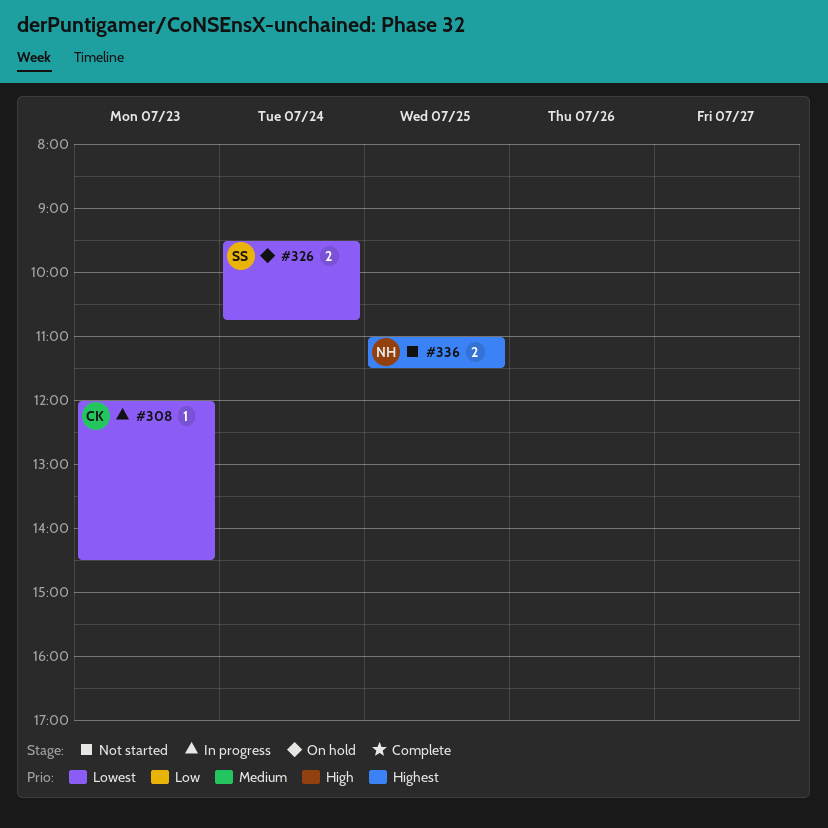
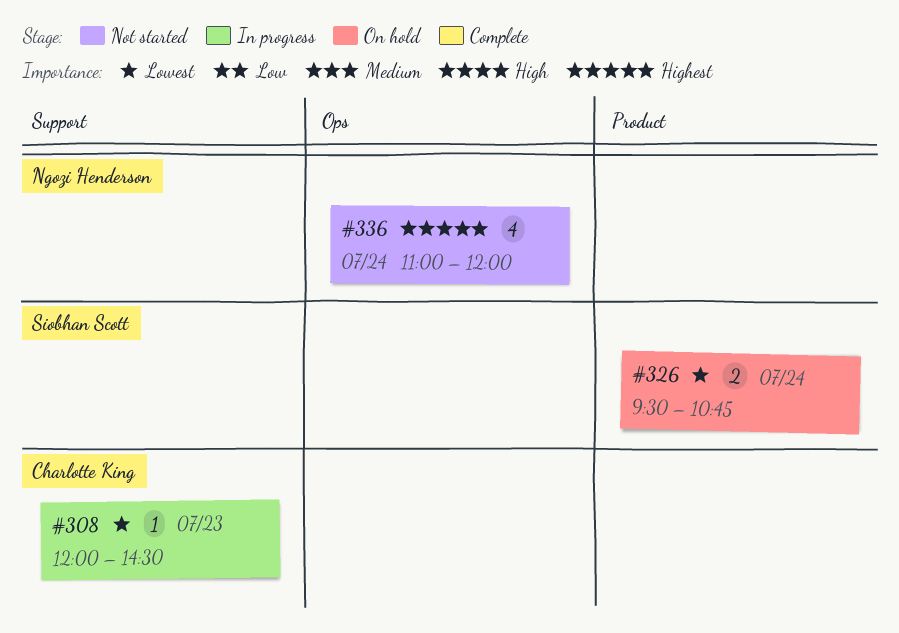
#336, estimate: 2 -> 4
#336, day: Jul 25 -> Jul 24
#336, ends: 11:30 -> 12:00

